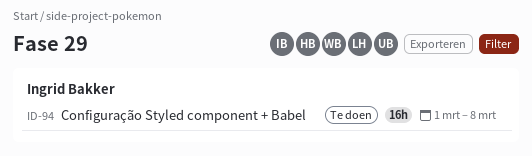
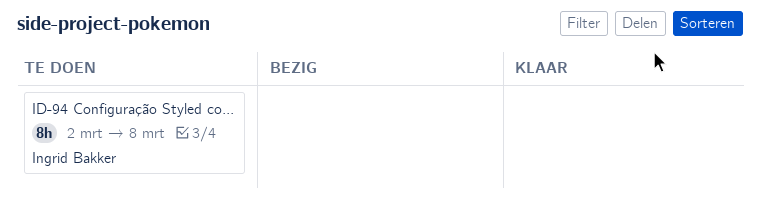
ID-94, estimate: 16h -> 8h
ID-94, start: Mar 1 -> Mar 2

